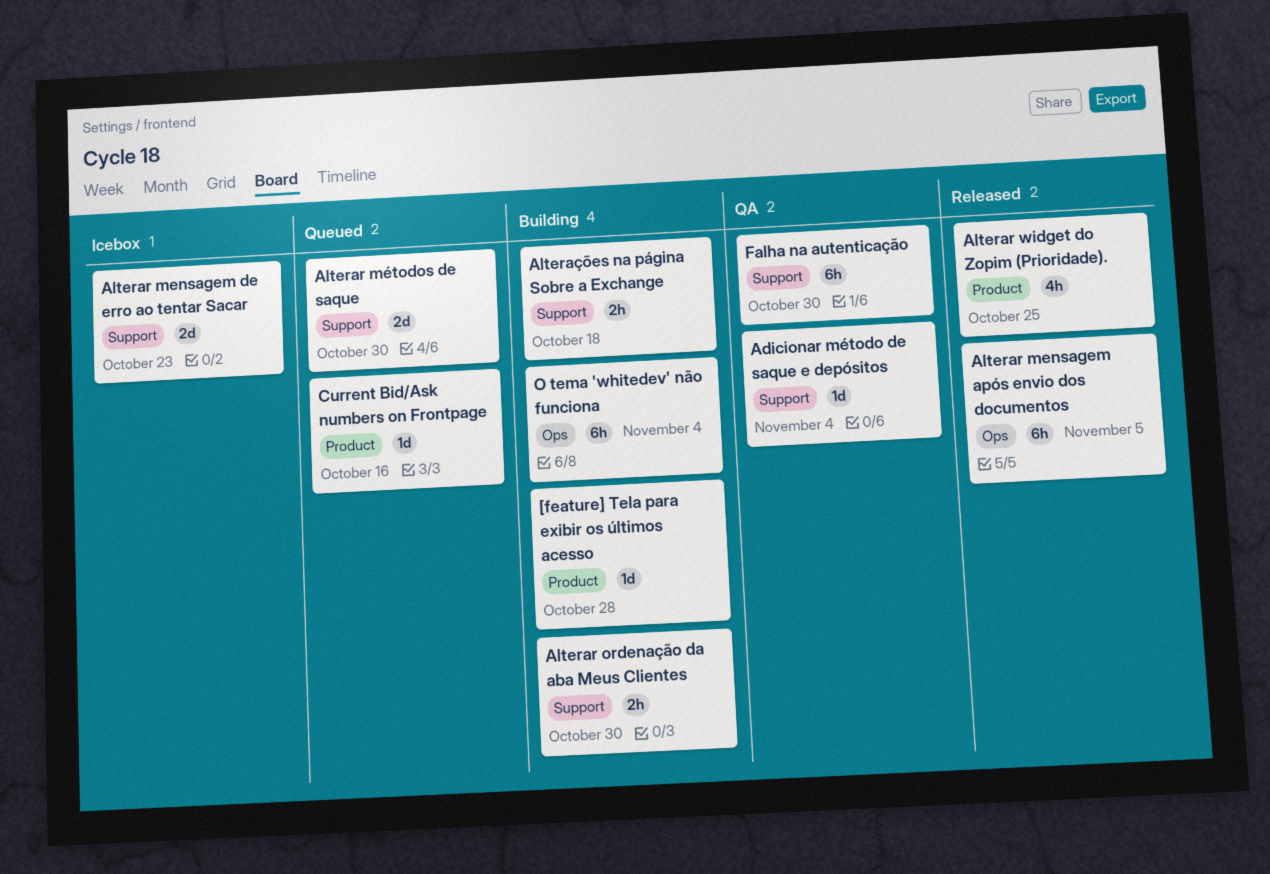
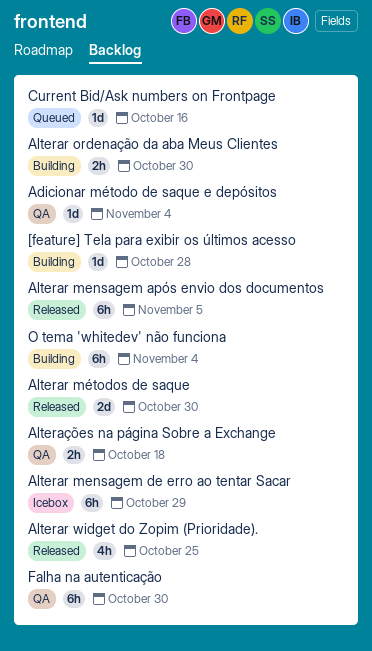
Alterar mensagem de erro ao tentar Sacar, estimate: 2d -> 6h
Alterar mensagem de erro ao tentar Sacar, due: Oct 23 -> Oct 29
Alterar métodos de saque, status: Queued -> Released
Alterações na página Sobre a Exchange, status: Building -> QA

